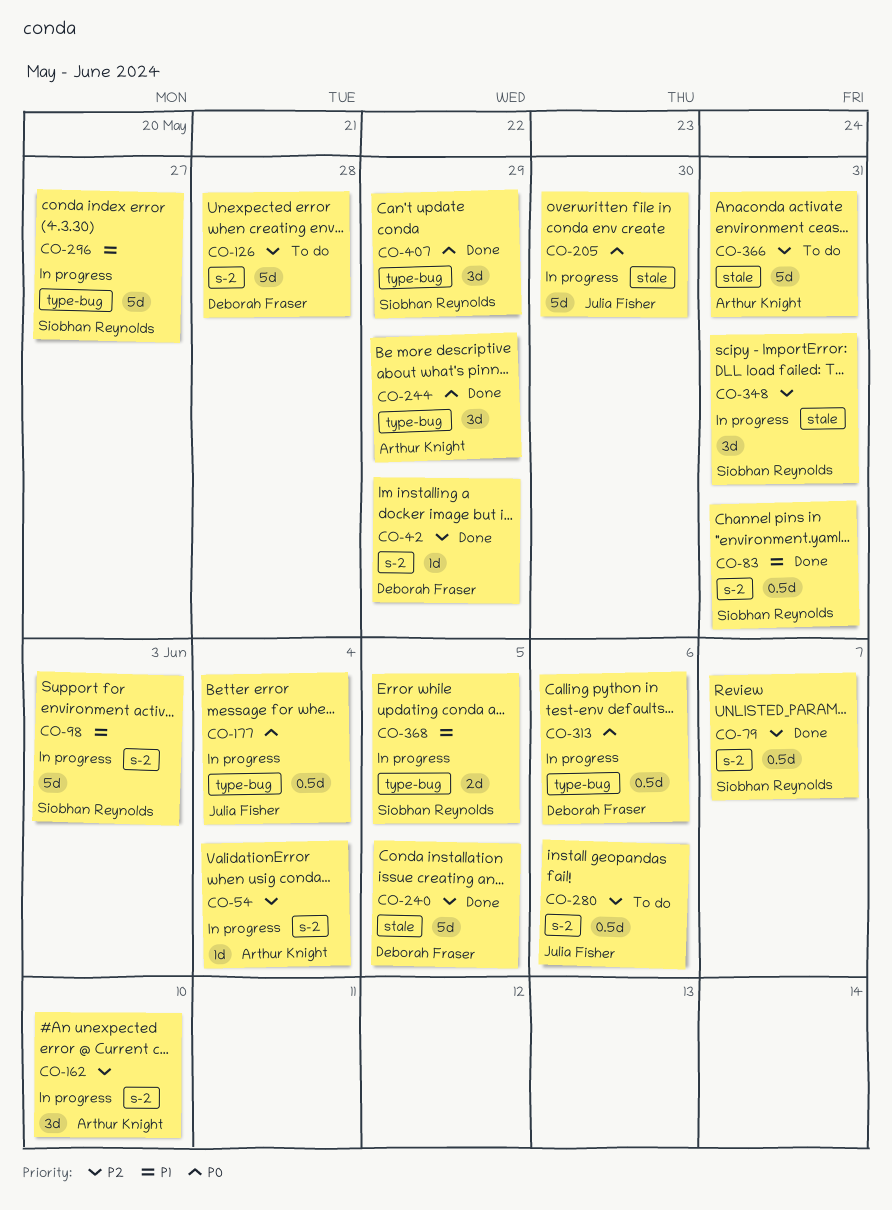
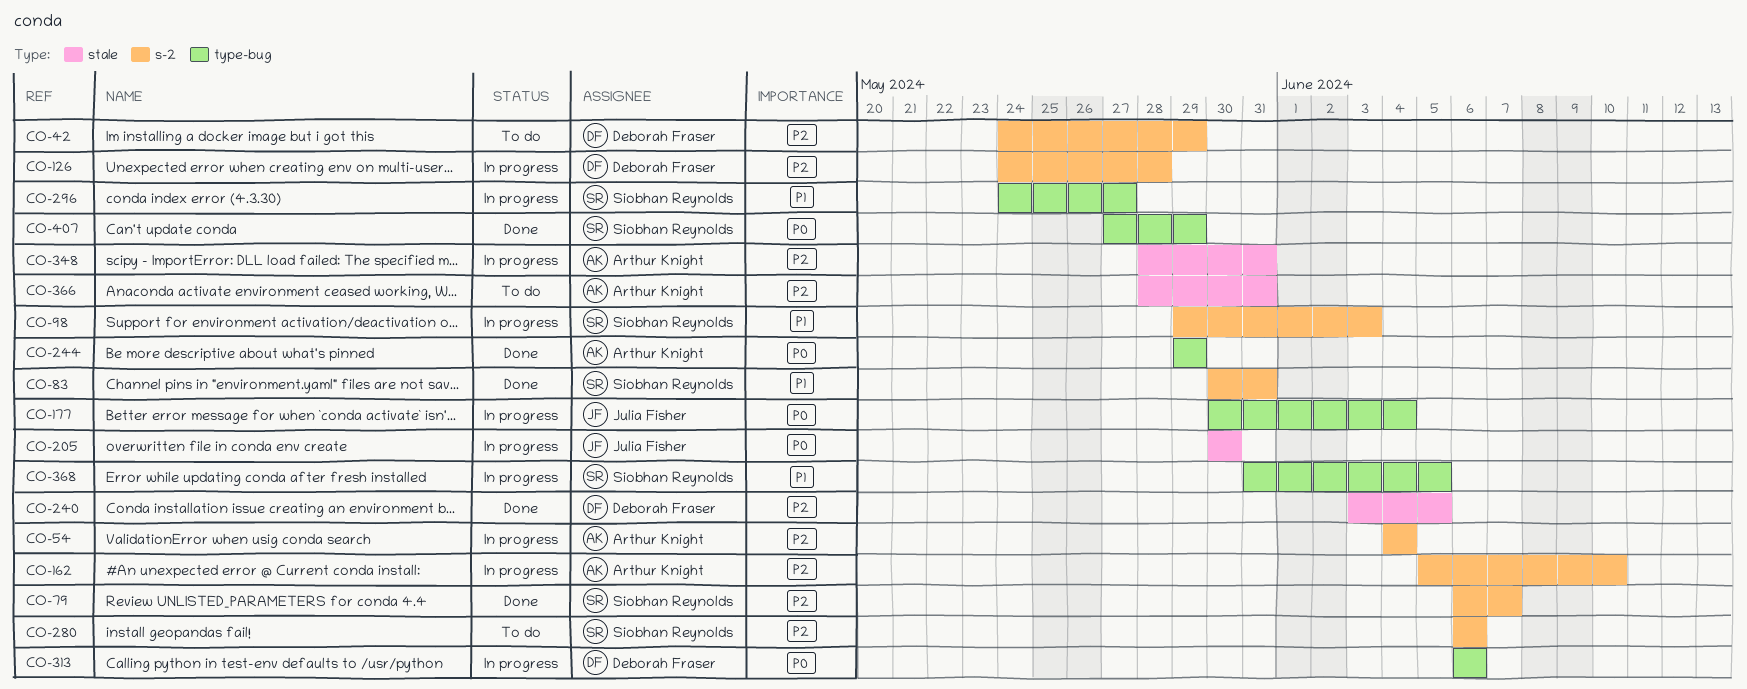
CO-42, status: Done -> To do
CO-126, status: To do -> In progress
CO-280, owner: Julia Fisher -> Siobhan Reynolds
CO-348, owner: Siobhan Reynolds -> Arthur Knight

